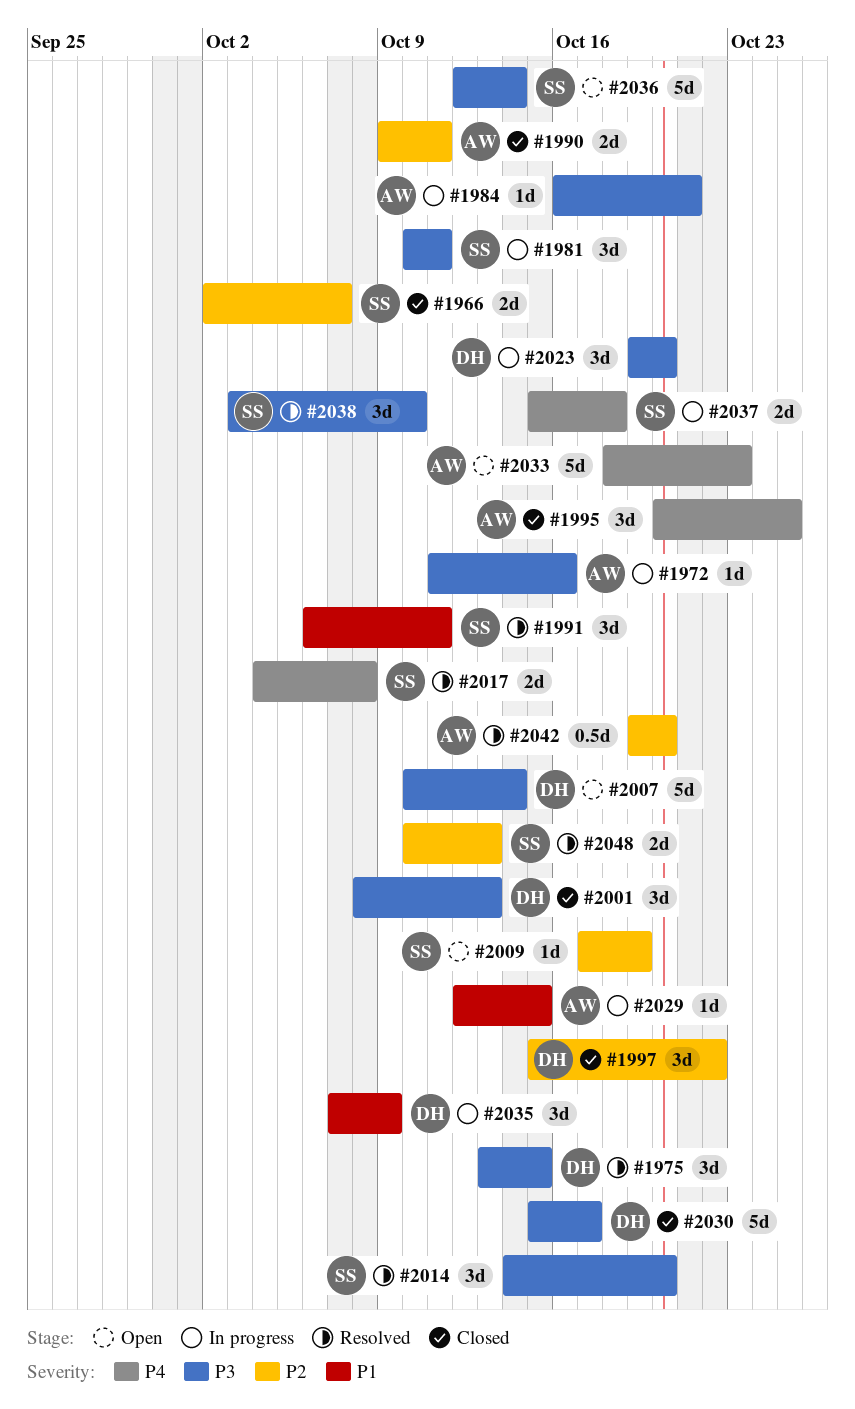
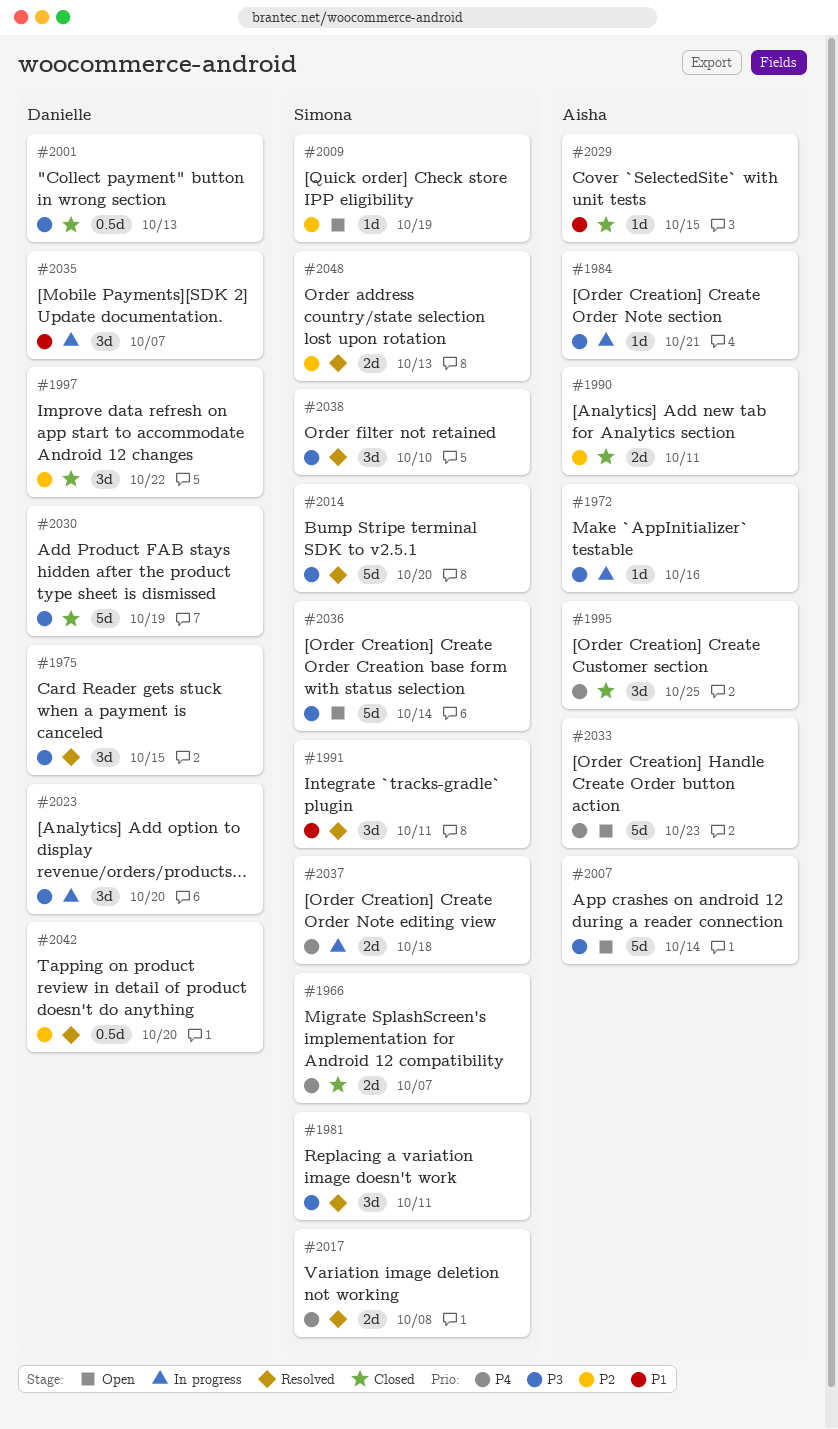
#1966, priority: P2 -> P4
#1981, status: In progress -> Resolved
#2001, estimate: 3d -> 0.5d
#2007, owner: Danielle -> Aisha
#2014, estimate: 3d -> 5d
#2029, status: In progress -> Closed
#2030, due: Oct 17 -> Oct 19
#2035, due: Oct 9 -> Oct 7
#2042, owner: Aisha -> Danielle

